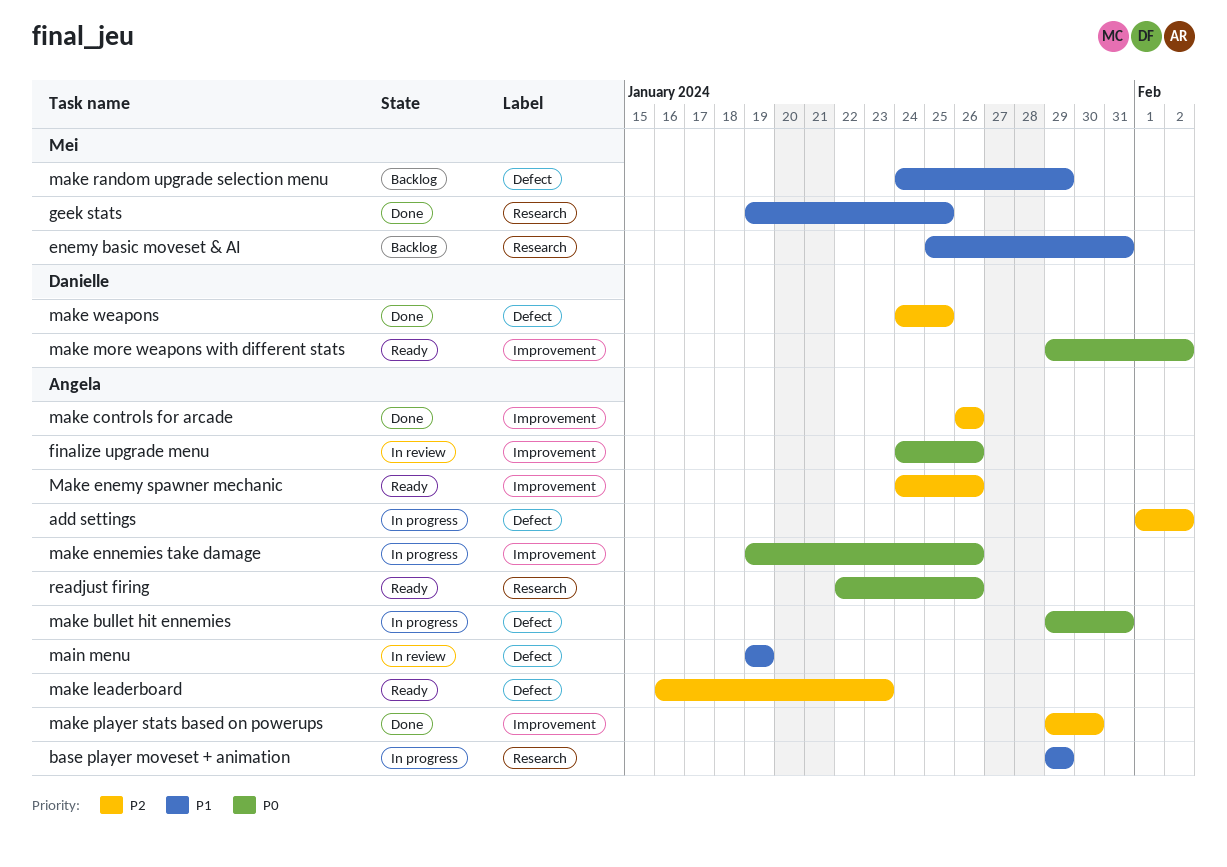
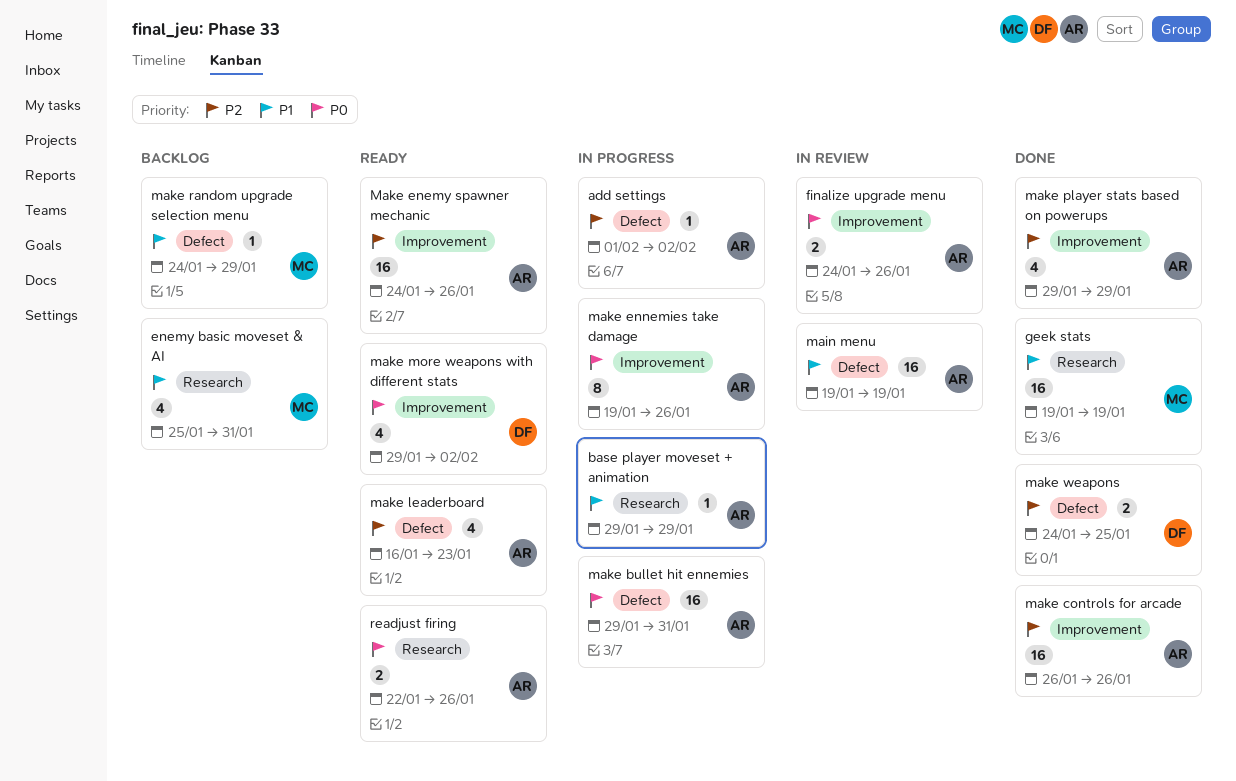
geek stats, due: Jan 25 -> Jan 19
make player stats based on powerups, due: Jan 30 -> Jan 29

